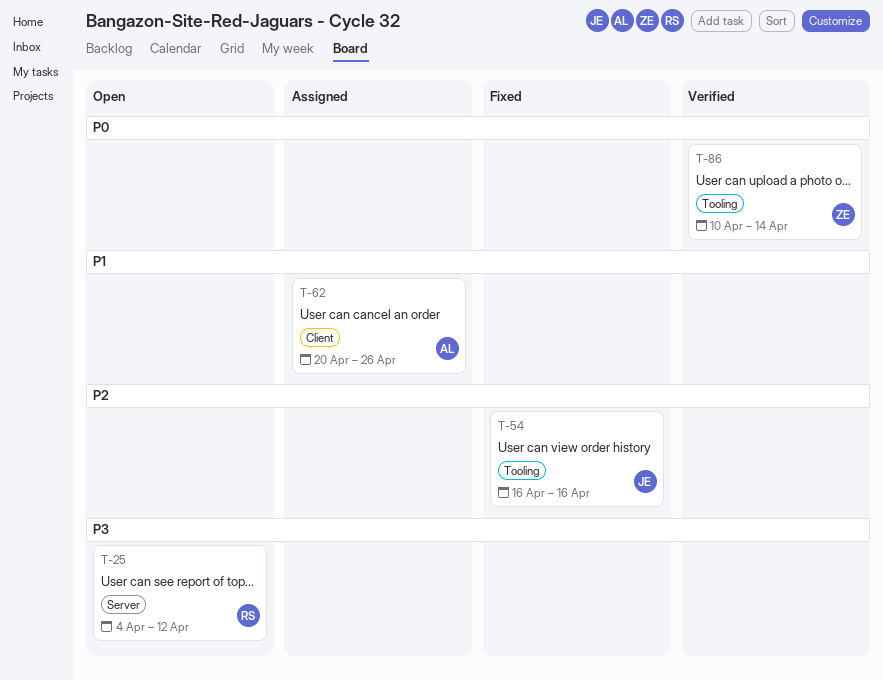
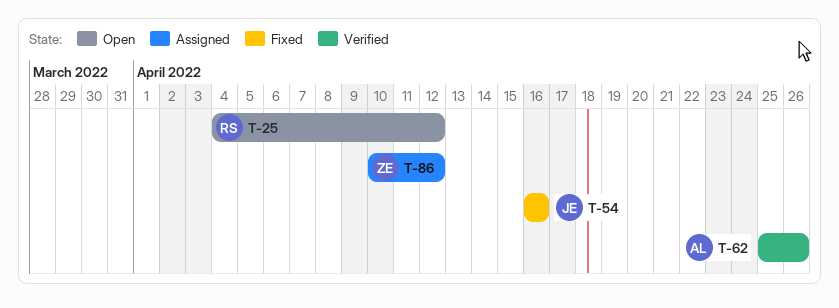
T-62, status: Assigned -> Verified
T-62, start: Apr 20 -> Apr 25
T-86, status: Verified -> Assigned
T-86, due: Apr 14 -> Apr 12

